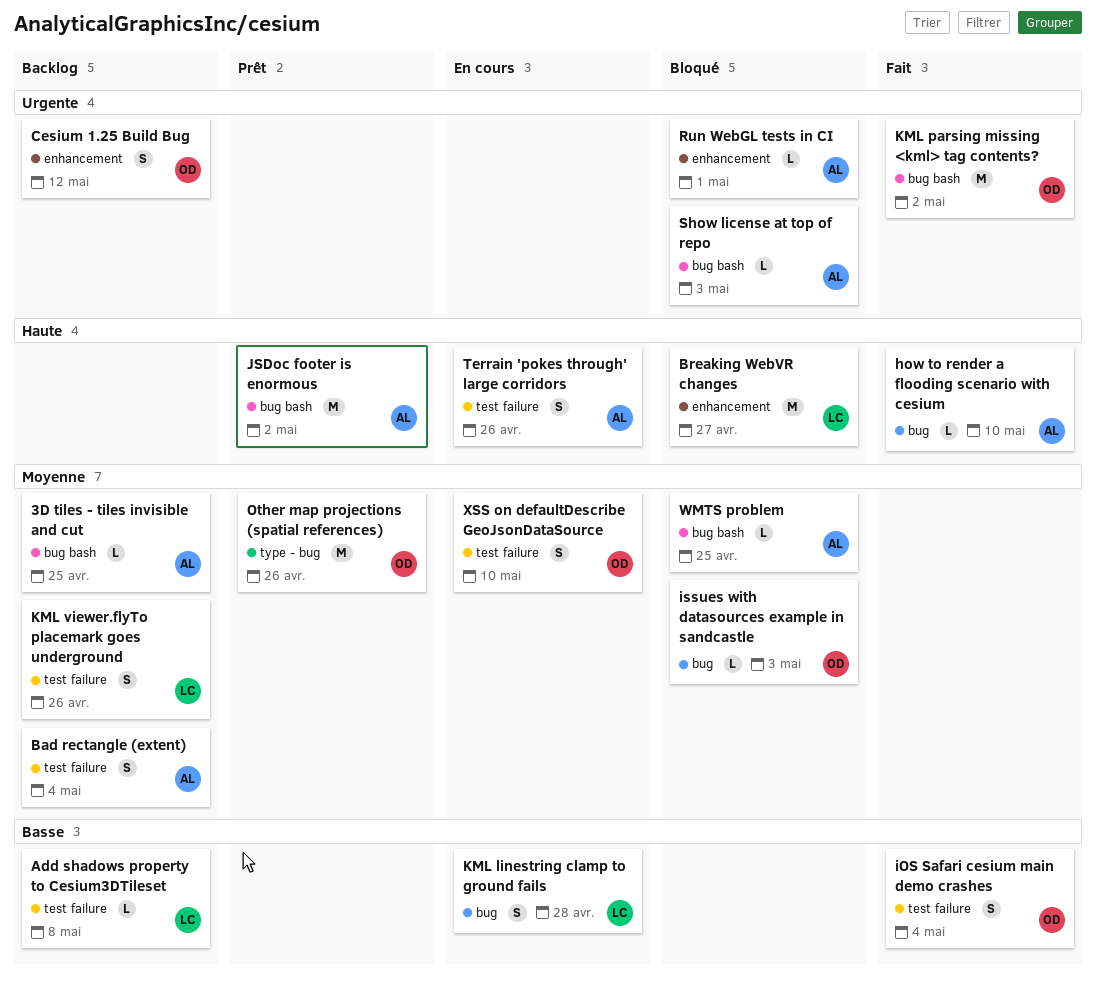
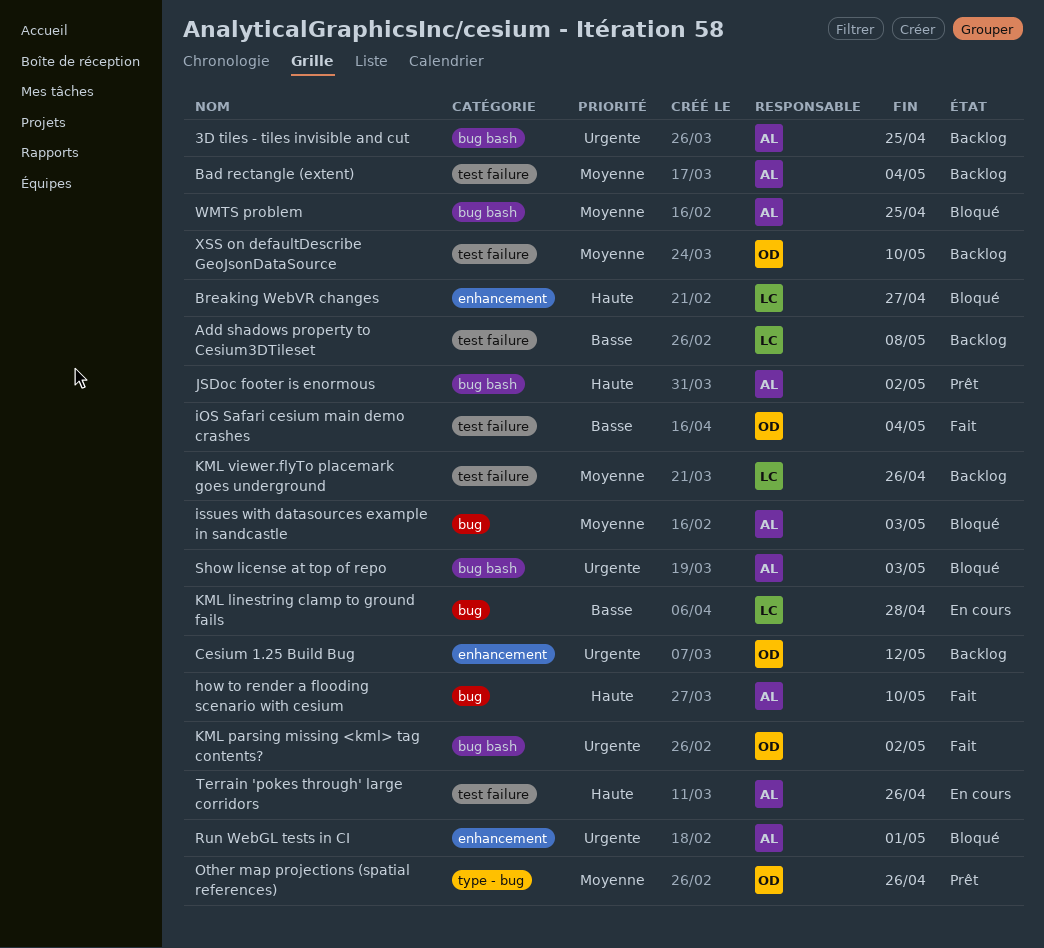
3D tiles - tiles invisible and cut, priority: Moyenne -> Urgente
issues with datasources example in sandcastle, owner: OD -> AL
XSS on defaultDescribe GeoJsonDataSource, status: En cours -> Backlog

